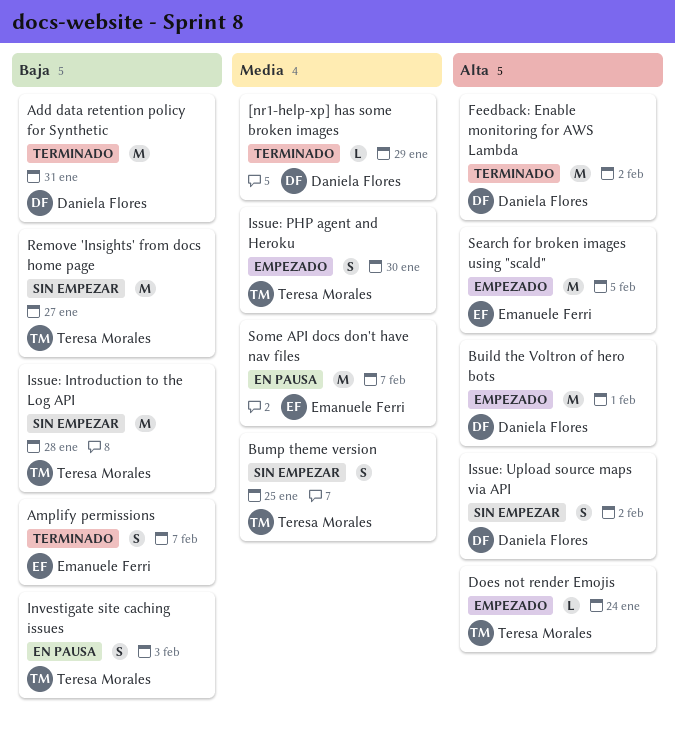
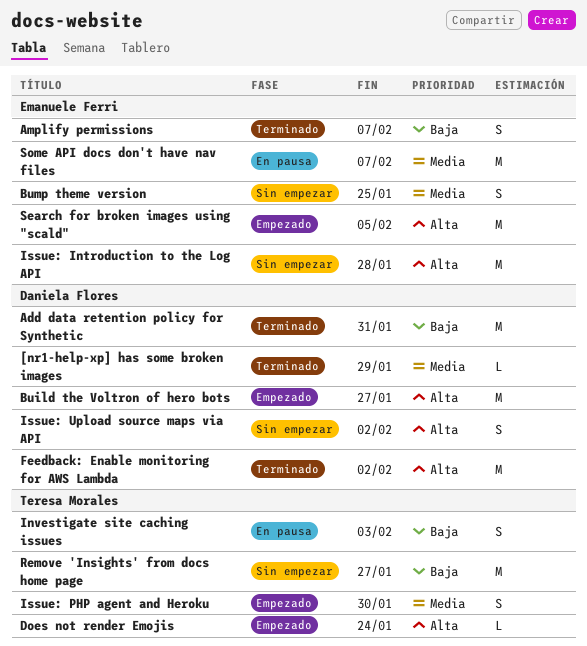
Build the Voltron of hero bots, due: Feb 1 -> Jan 27
Bump theme version, owner: Teresa Morales -> Emanuele Ferri
Issue: Introduction to the Log API, owner: Teresa Morales -> Emanuele Ferri
Issue: Introduction to the Log API, priority: Baja -> Alta

